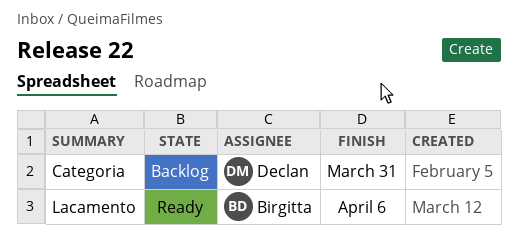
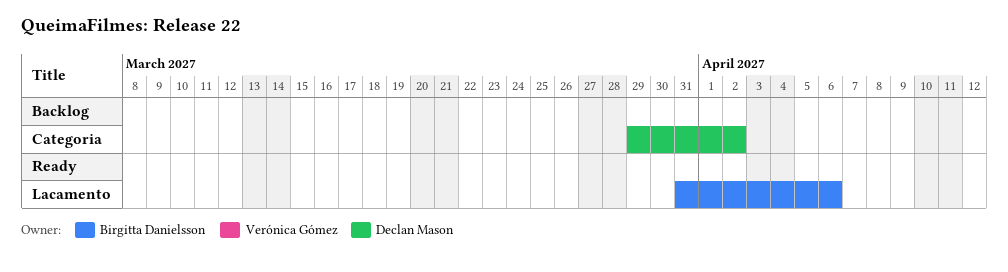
Categoria, due: Mar 31 -> Apr 2

